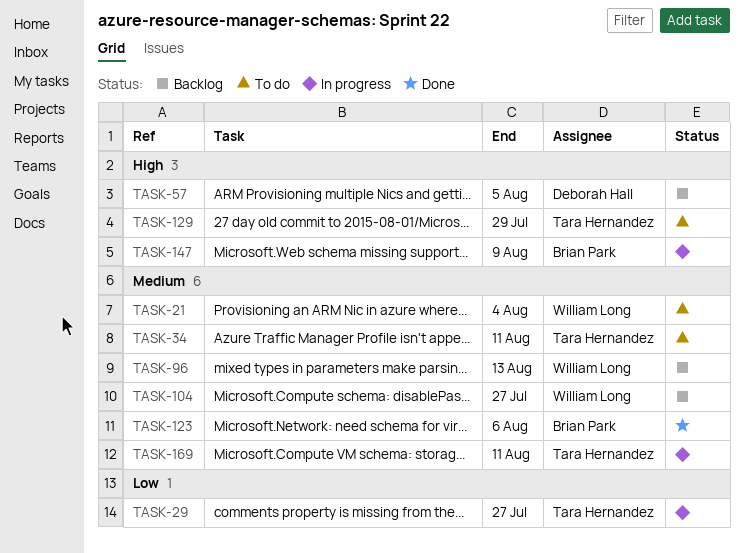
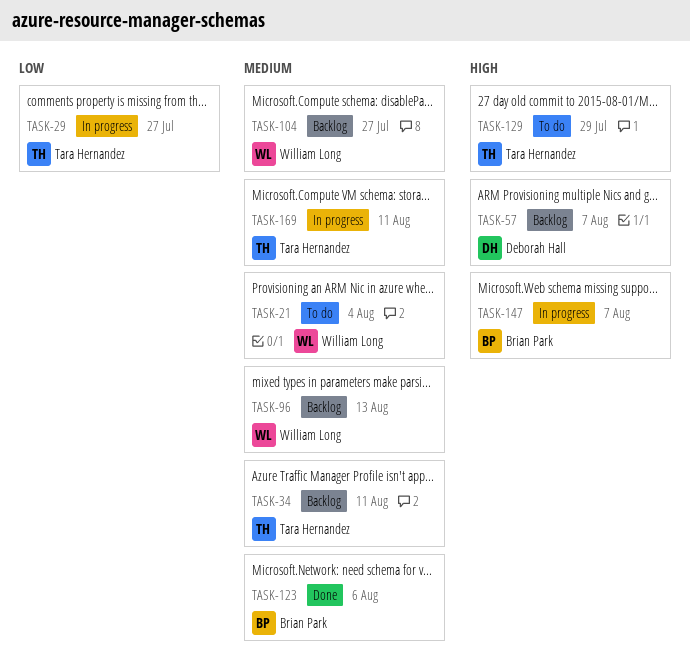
TASK-34, status: To do -> Backlog
TASK-57, due: Aug 5 -> Aug 7
TASK-147, due: Aug 9 -> Aug 7

